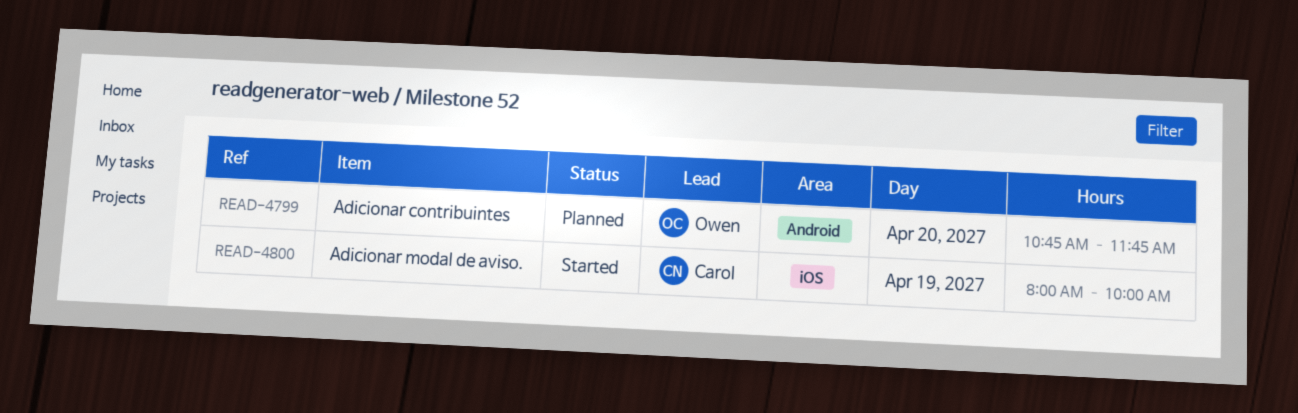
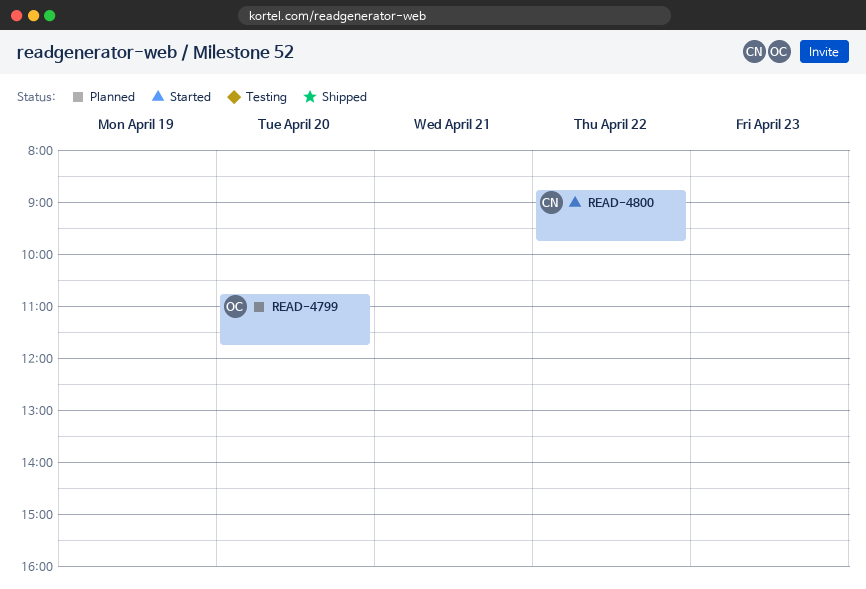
READ-4800, day: Apr 19 -> Apr 22
READ-4800, begins: 08:00 -> 08:45
READ-4800, ends: 10:00 -> 09:45

